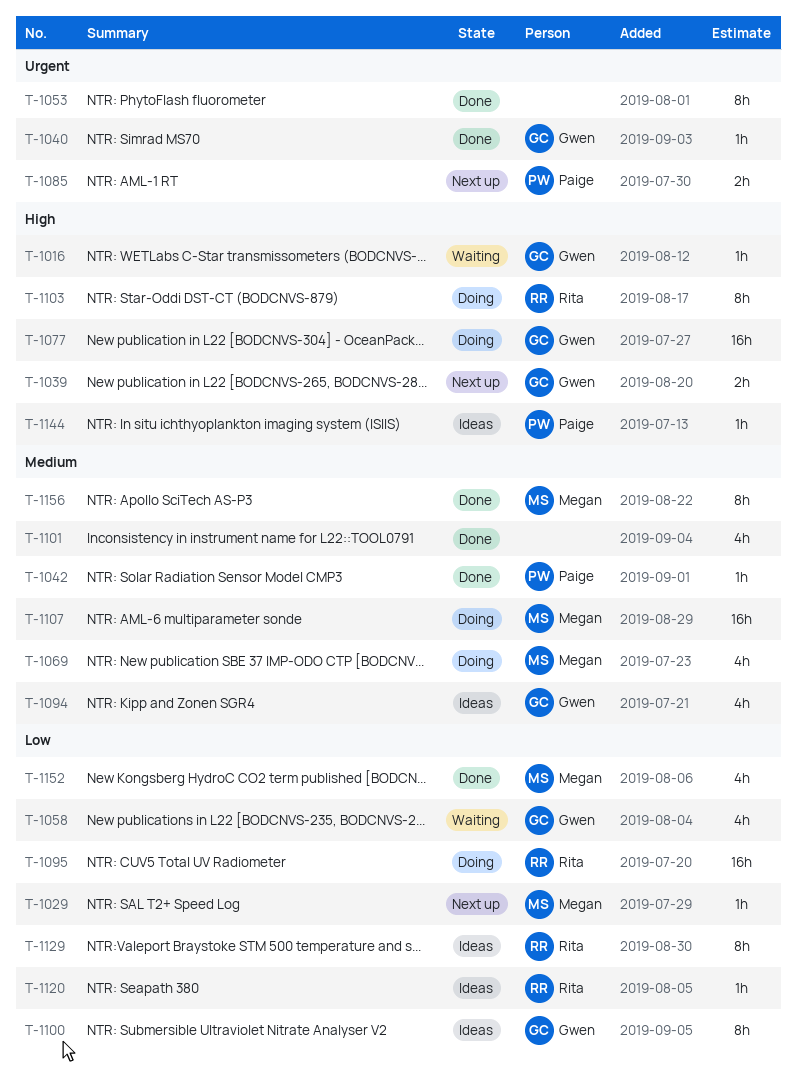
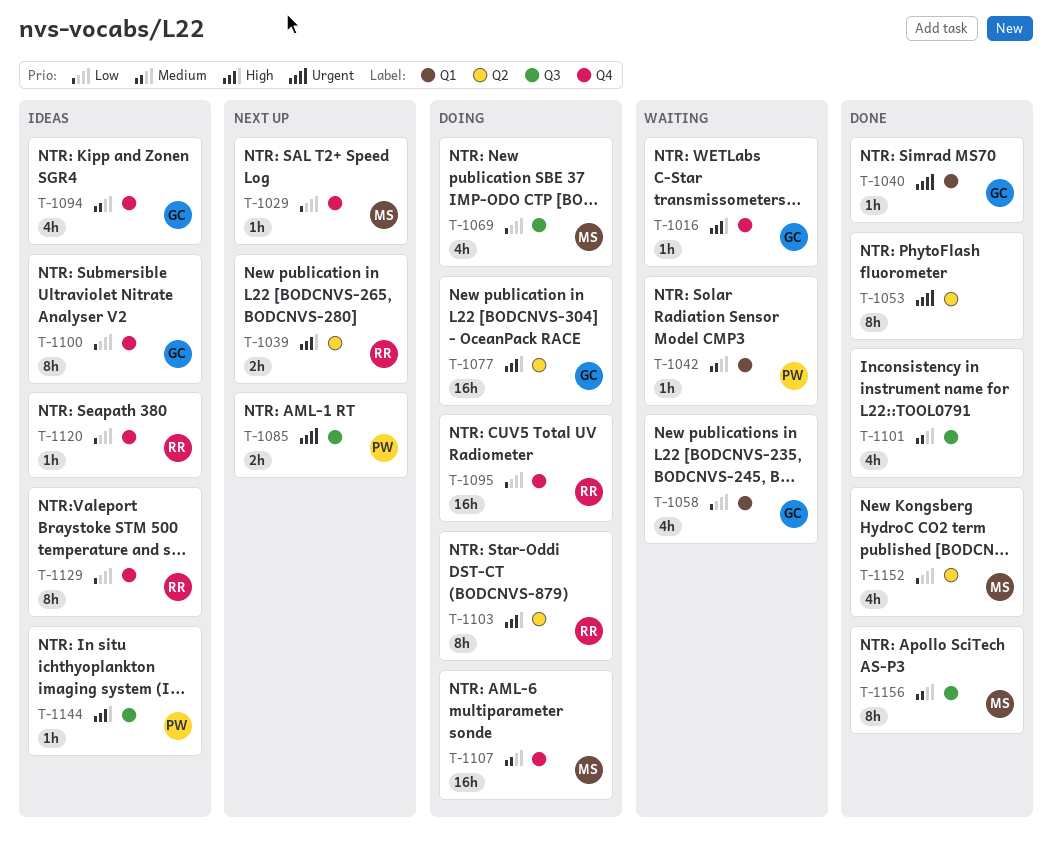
T-1039, owner: Gwen -> Rita
T-1042, status: Done -> Waiting
T-1069, priority: Medium -> Low

